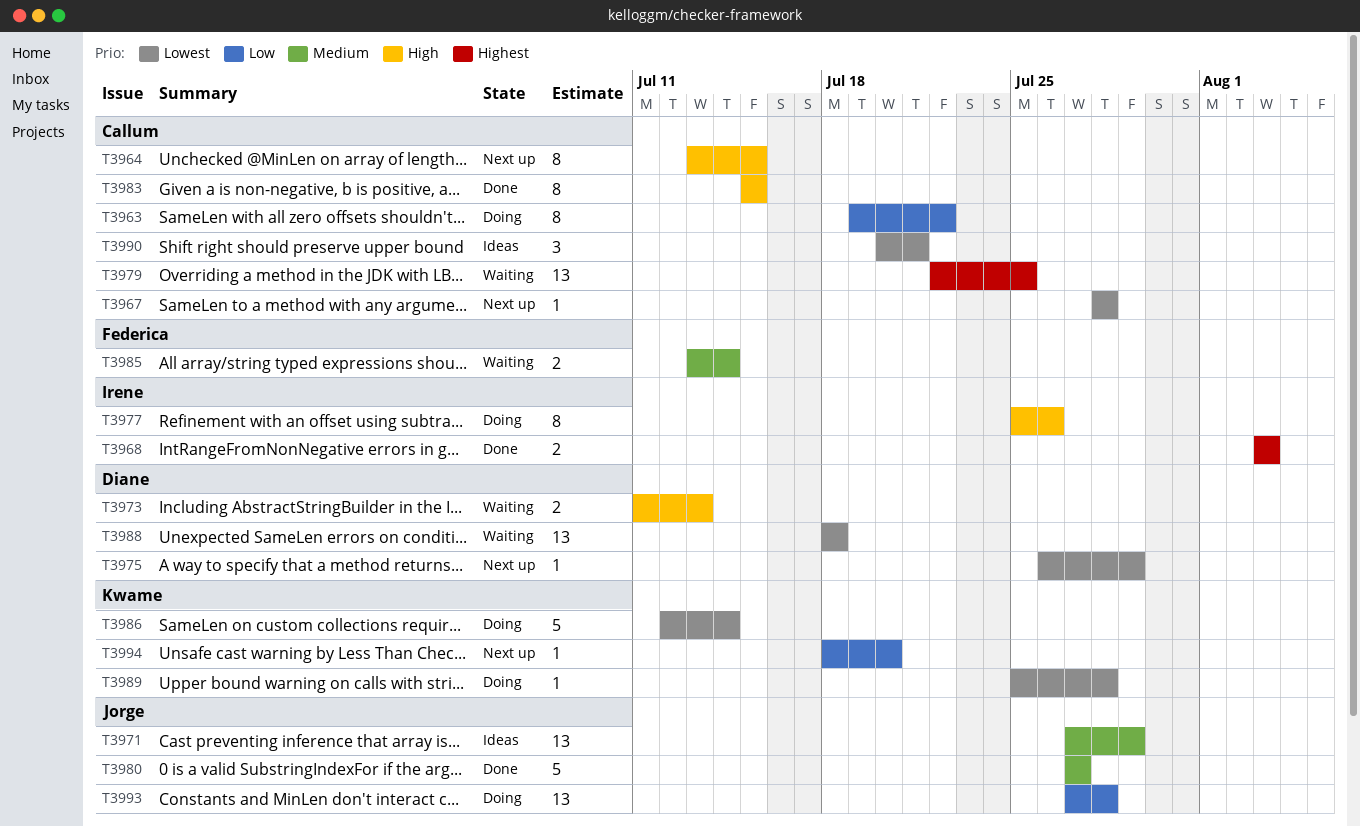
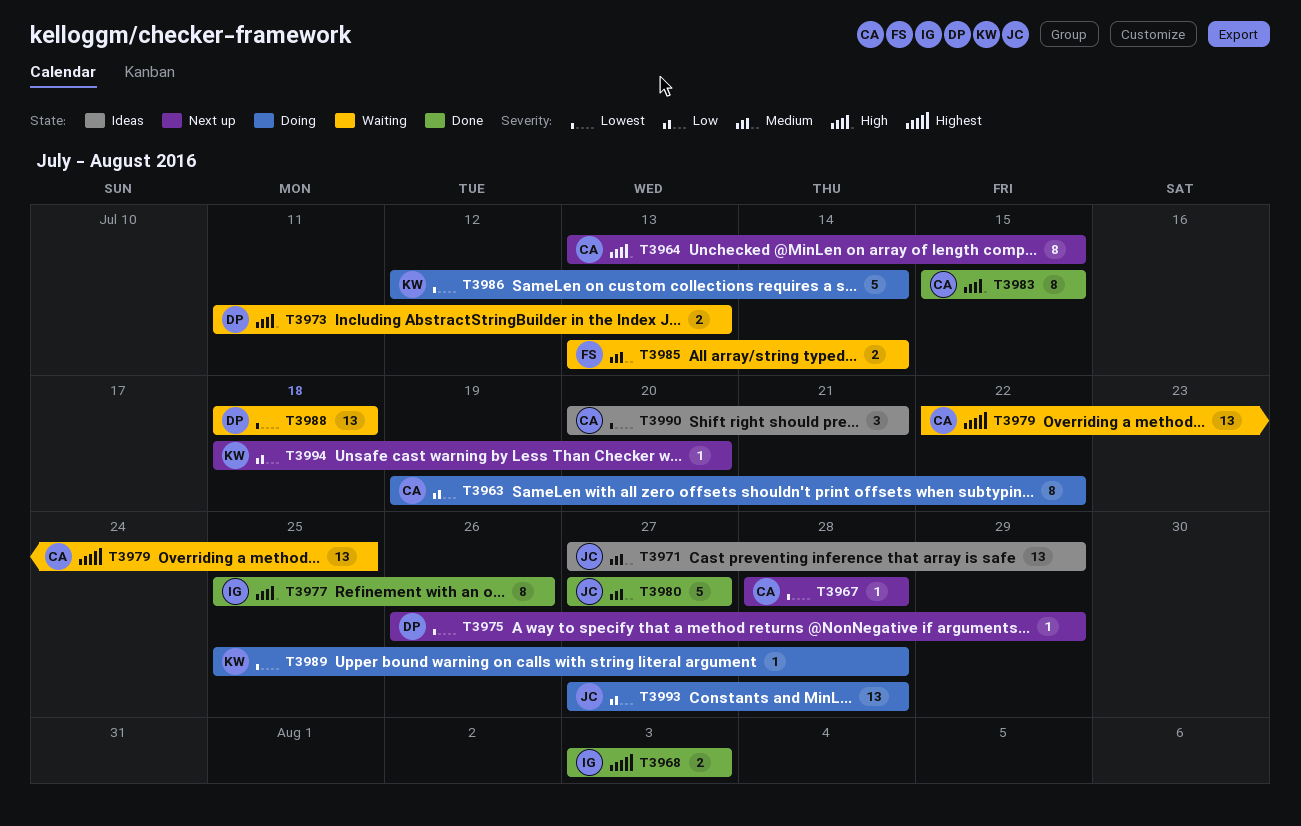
T3977, status: Doing -> Done

